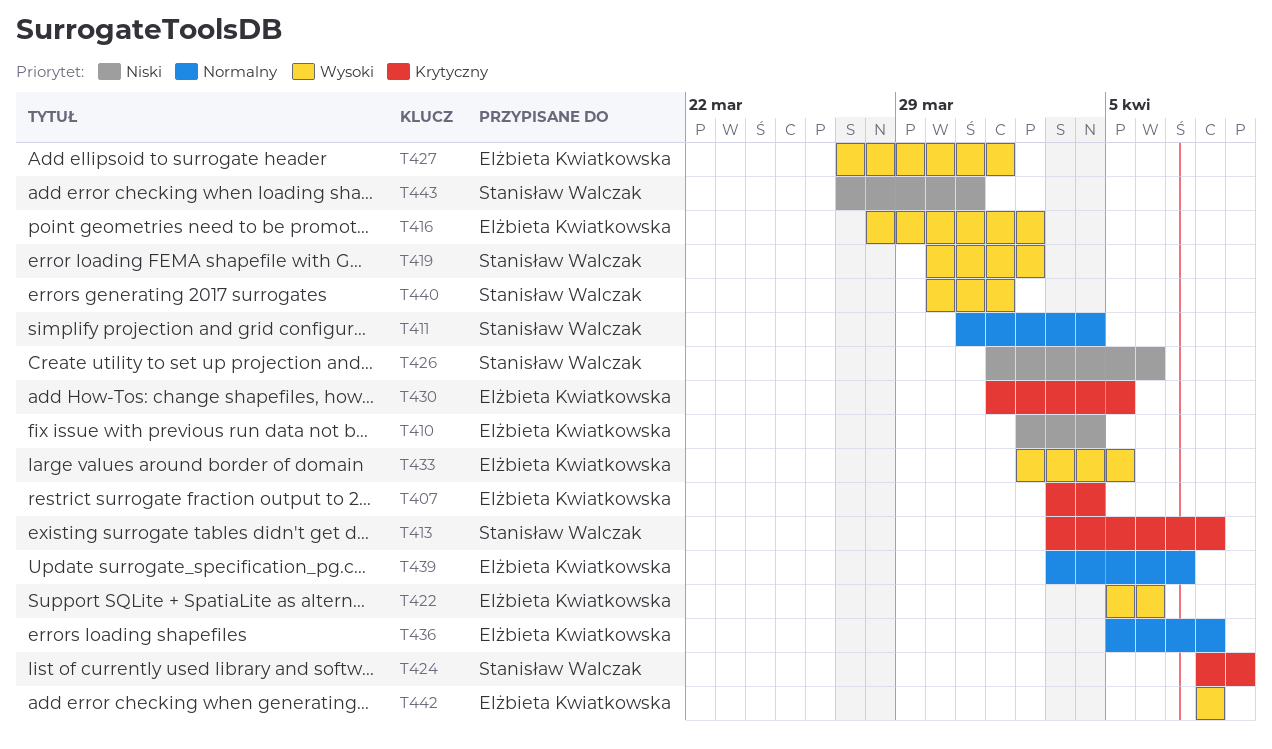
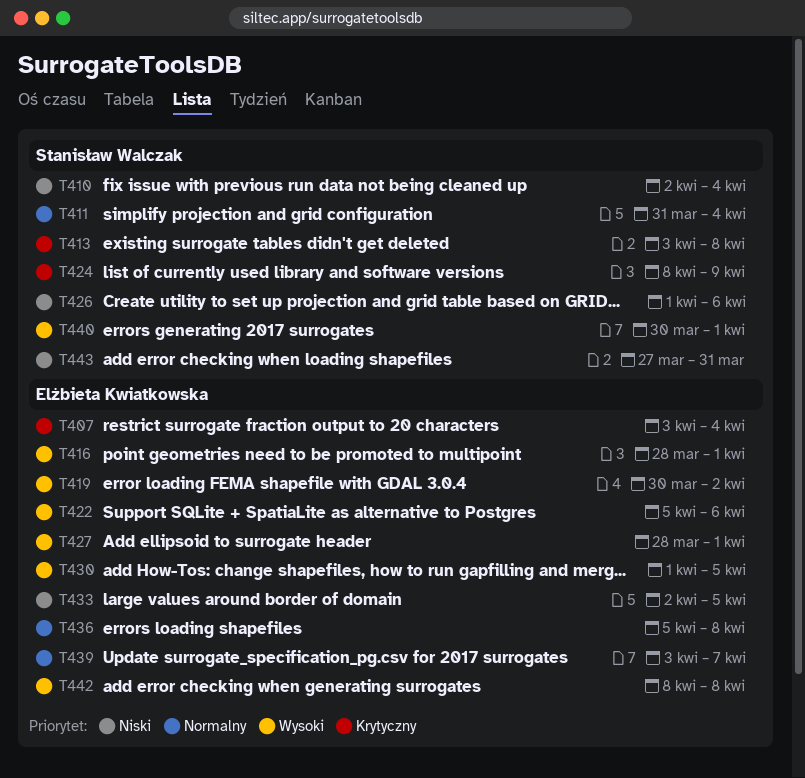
T410, owner: Elżbieta Kwiatkowska -> Stanisław Walczak
T416, due: Apr 2 -> Apr 1
T419, owner: Stanisław Walczak -> Elżbieta Kwiatkowska
T427, start: Mar 27 -> Mar 28
T430, priority: Krytyczny -> Wysoki
T433, priority: Wysoki -> Niski

